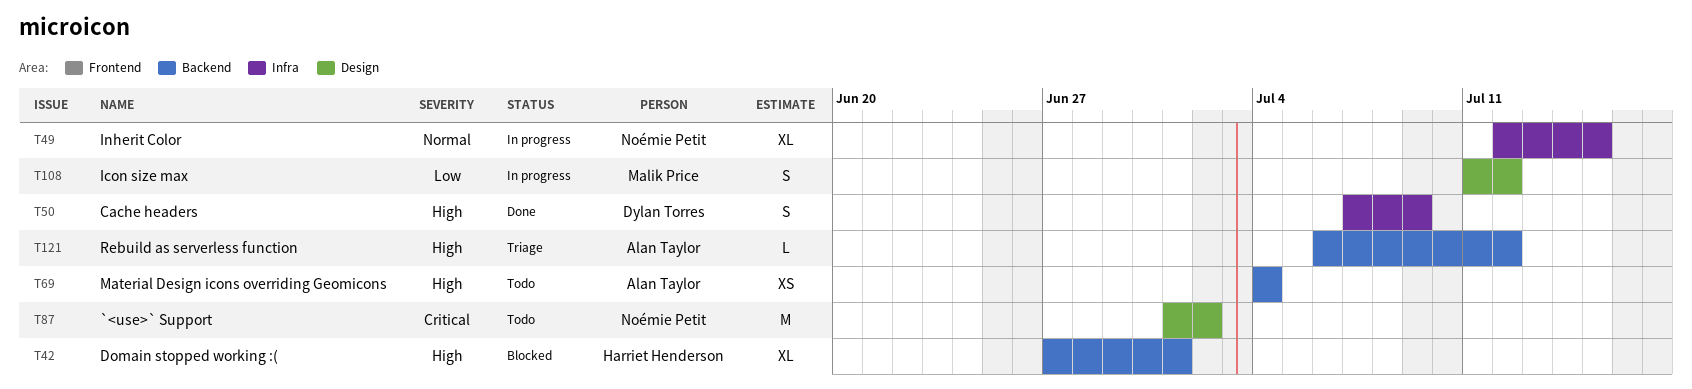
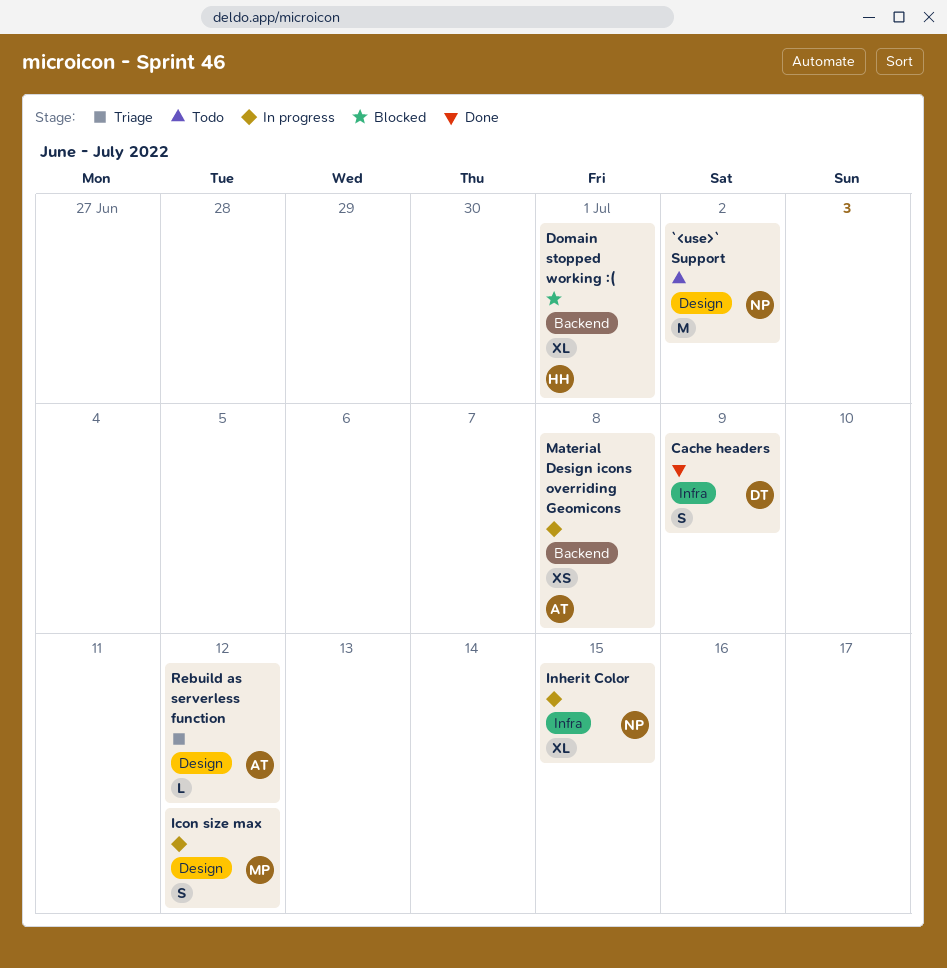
Material Design icons overriding Geomicons, status: Todo -> In progress
Material Design icons overriding Geomicons, due: Jul 4 -> Jul 8
Rebuild as serverless function, label: Backend -> Design

